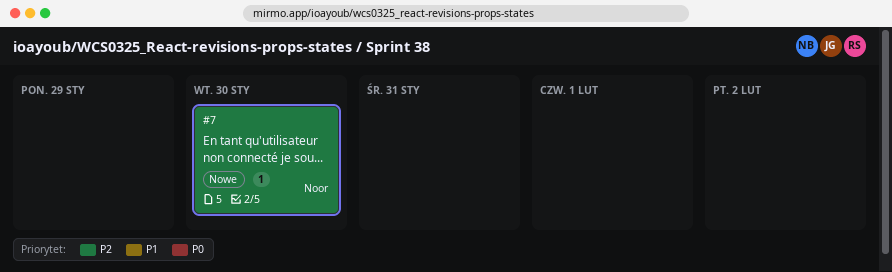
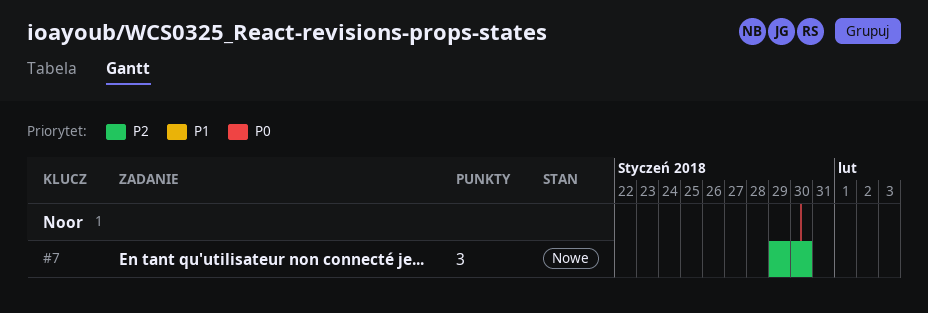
#7, estimate: 1 -> 3

